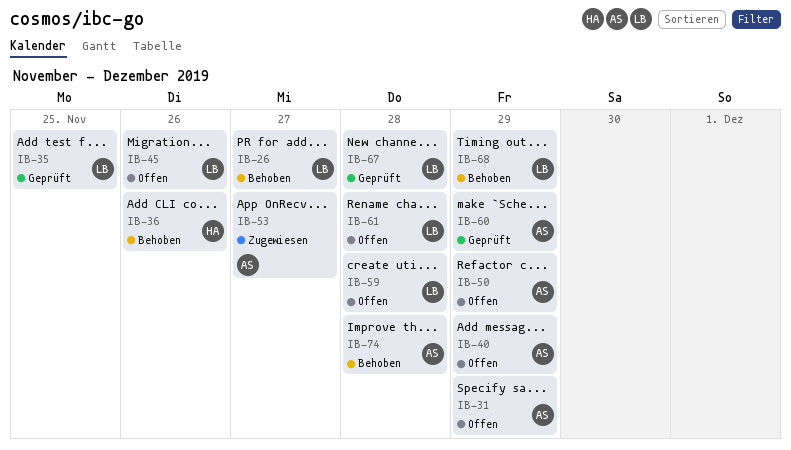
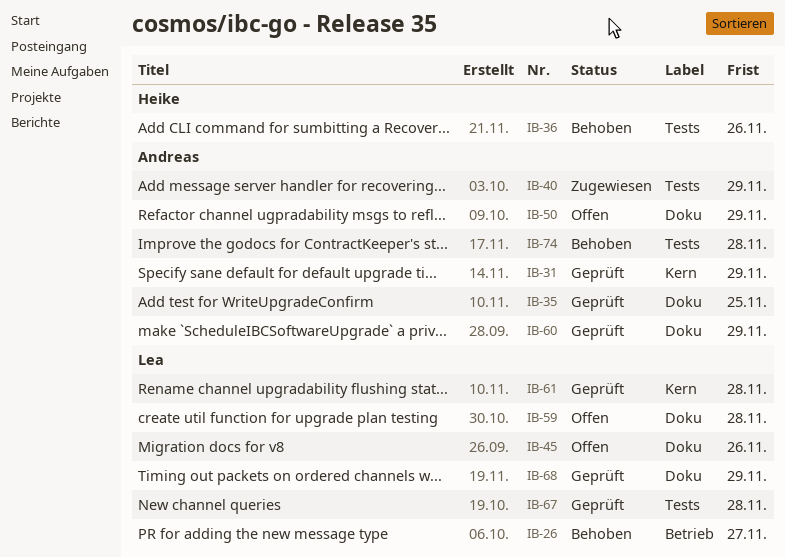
IB-31, status: Offen -> Geprüft
IB-35, owner: Lea -> Andreas
IB-40, status: Offen -> Zugewiesen
IB-53: present -> none
IB-61, status: Offen -> Geprüft
IB-68, status: Behoben -> Geprüft

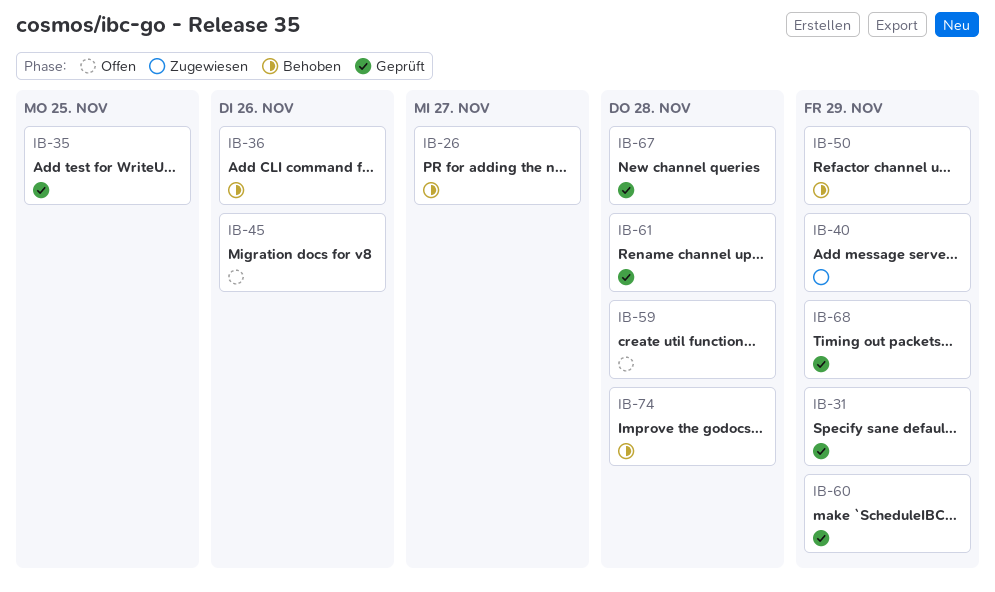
IB-50, status: Offen -> Behoben

